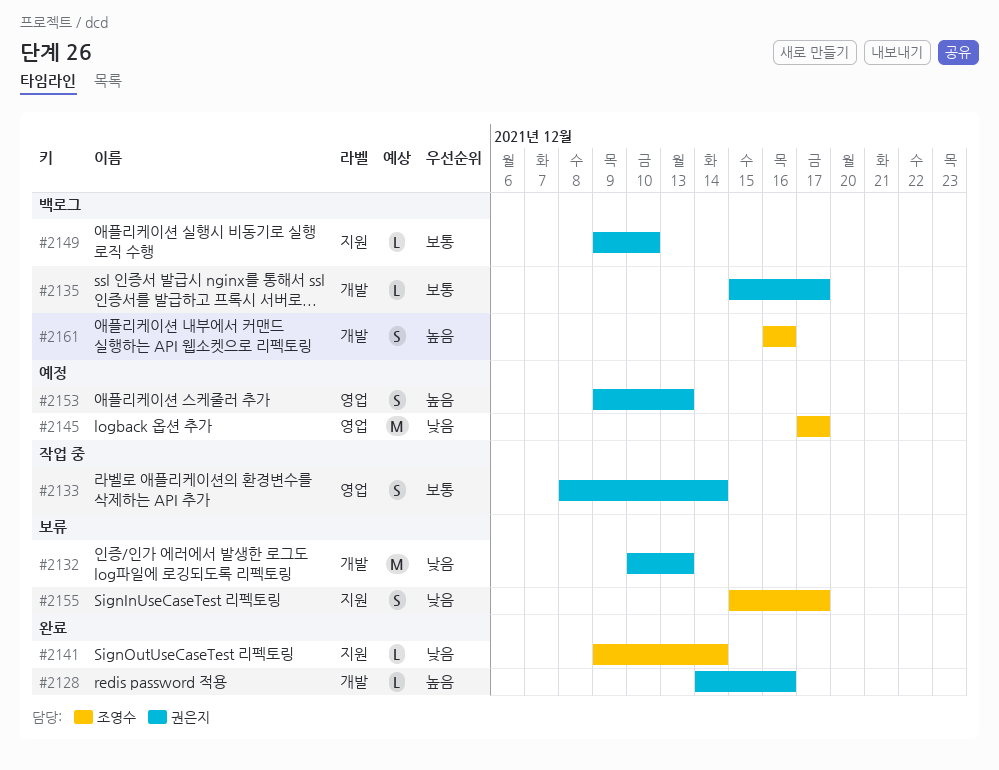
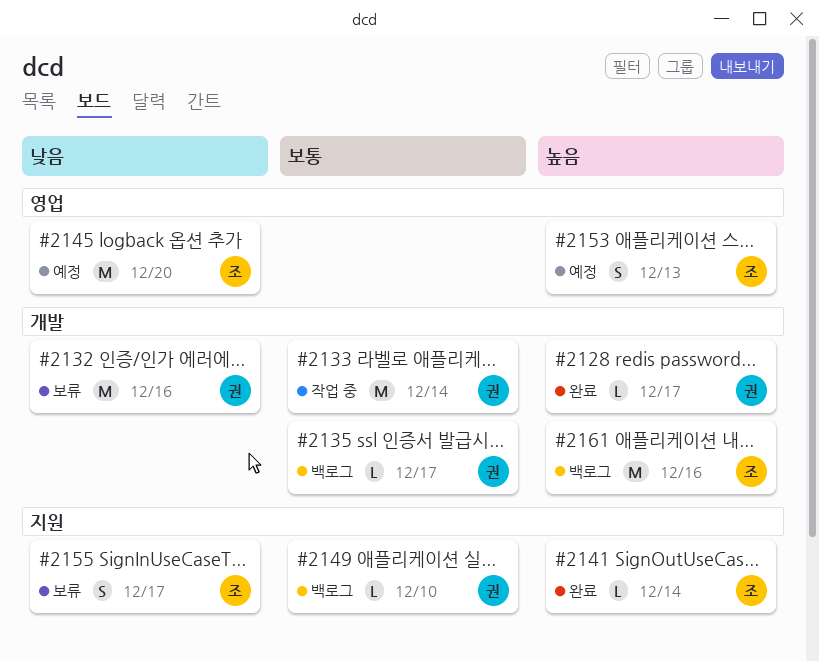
#2128, due: Dec 16 -> Dec 17
#2132, due: Dec 13 -> Dec 16
#2133, label: 영업 -> 개발
#2133, estimate: S -> M
#2141, priority: 낮음 -> 높음
#2145, due: Dec 17 -> Dec 20
#2153, owner: 권은지 -> 조영수
#2161, estimate: S -> M

